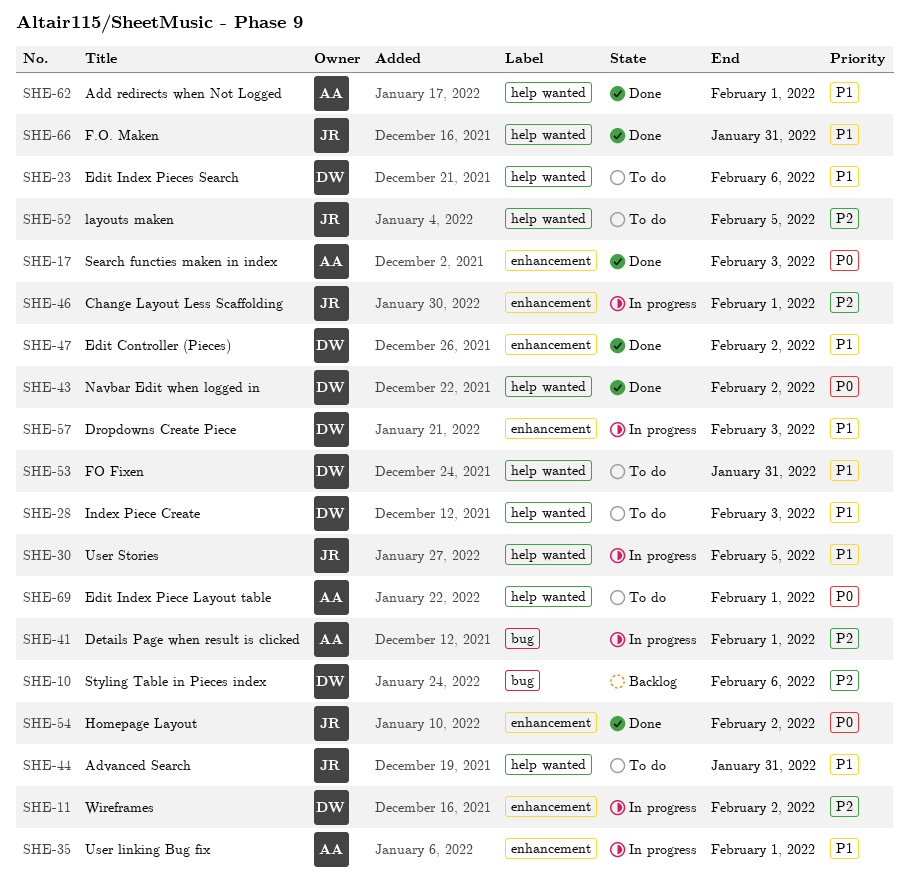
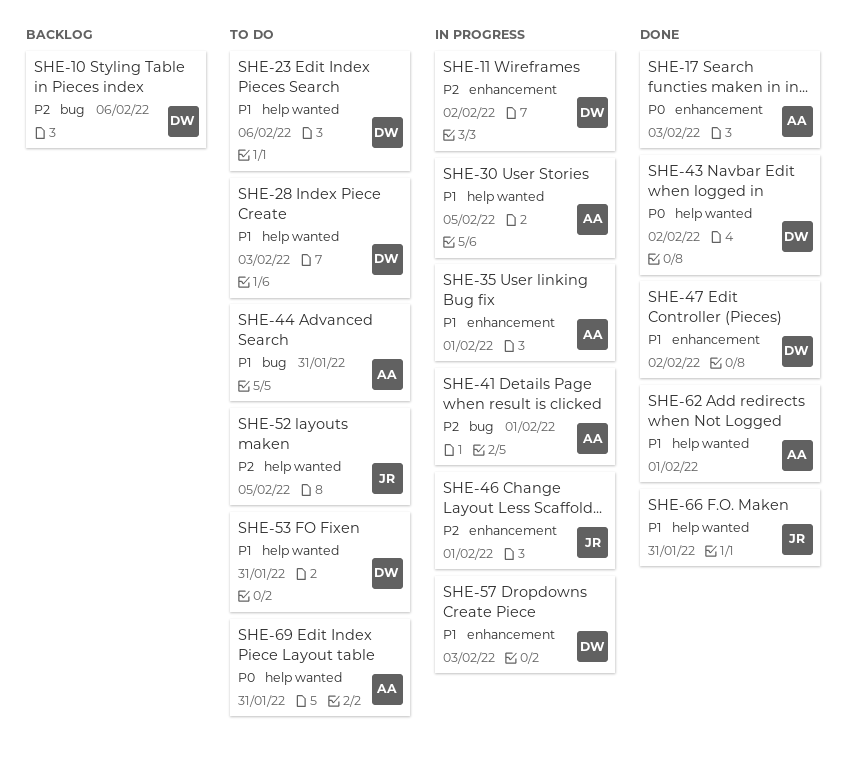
SHE-30, owner: JR -> AA
SHE-44, owner: JR -> AA
SHE-44, label: help wanted -> bug
SHE-54: present -> none
SHE-69, due: Feb 1 -> Jan 31

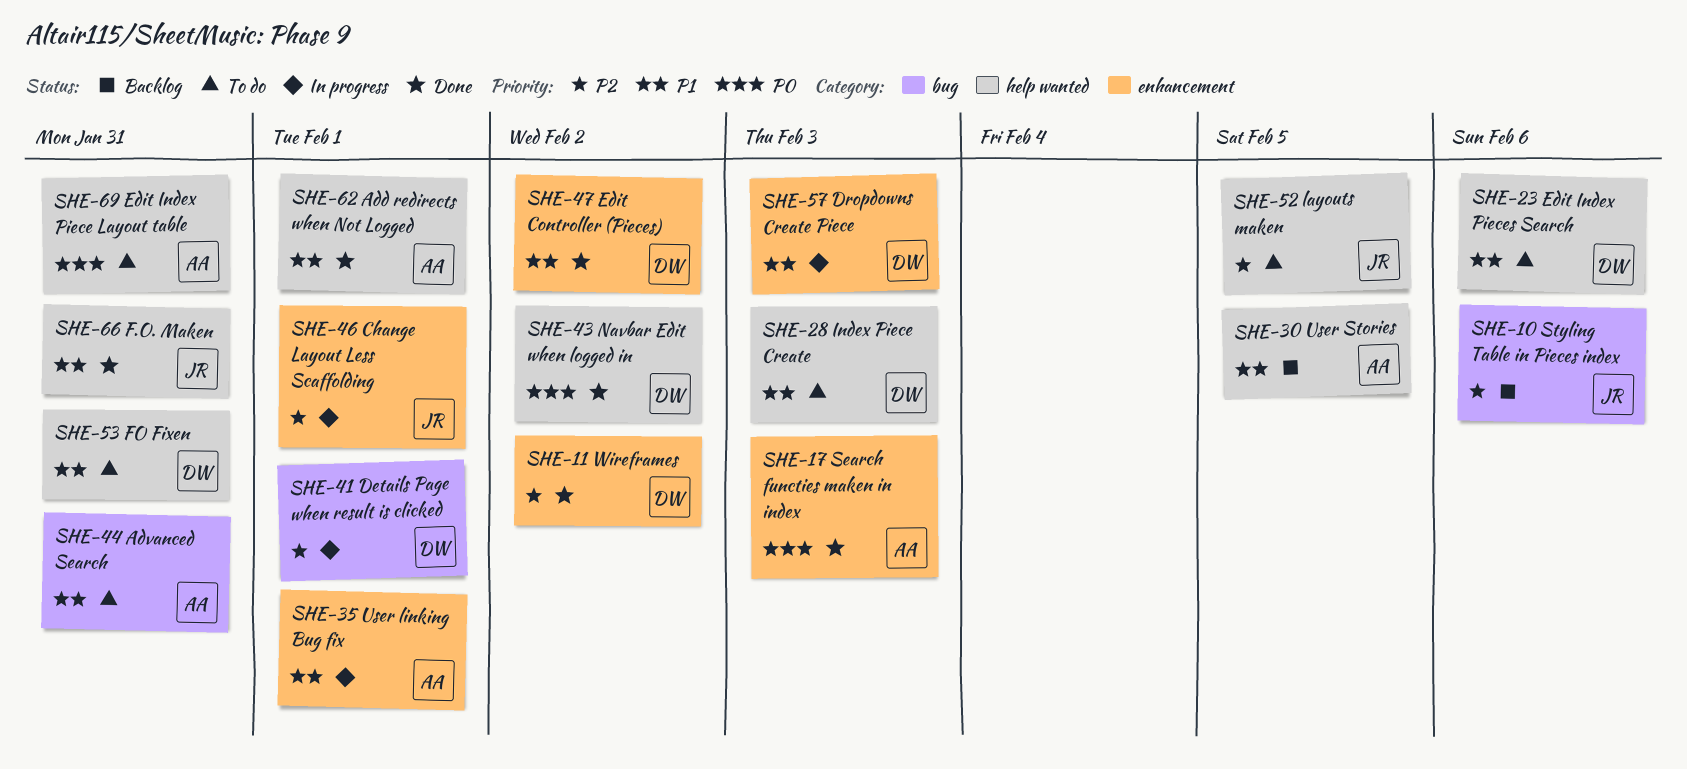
SHE-10, owner: DW -> JR
SHE-11, status: In progress -> Done
SHE-30, status: In progress -> Backlog
SHE-41, owner: AA -> DW

